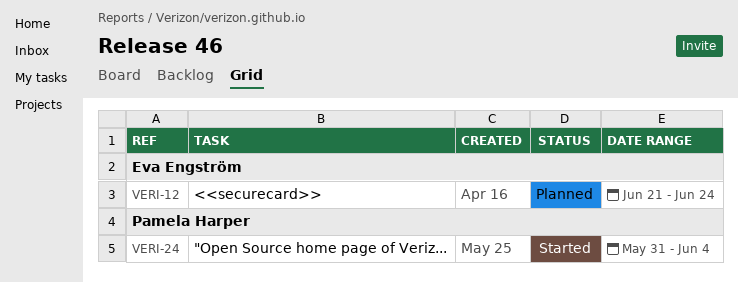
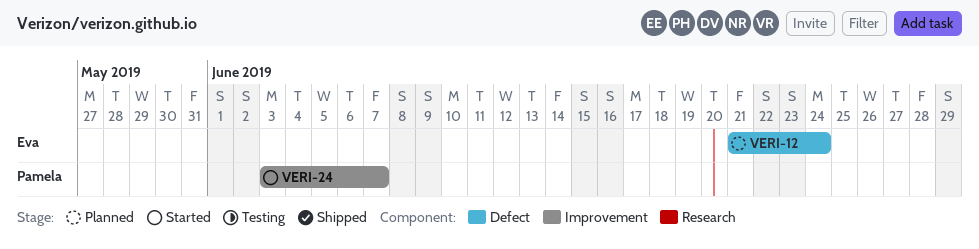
VERI-24, start: May 31 -> Jun 3
VERI-24, due: Jun 4 -> Jun 7

